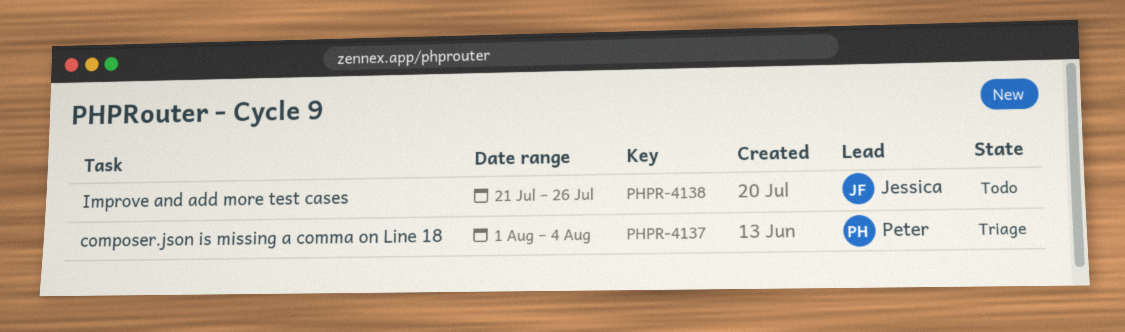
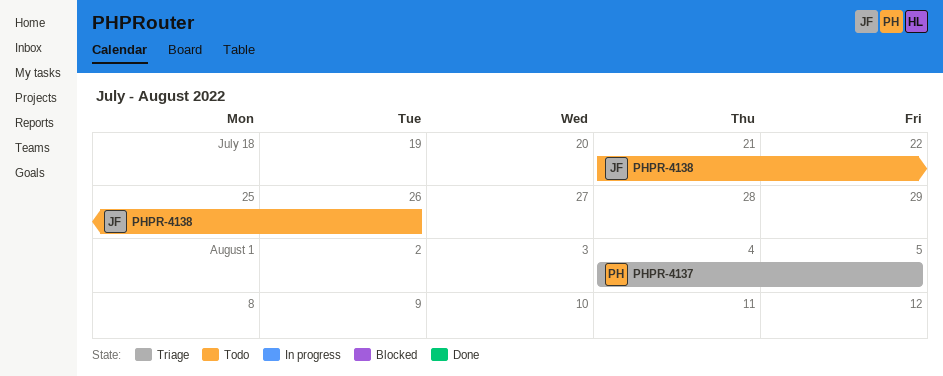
PHPR-4137, start: Aug 1 -> Aug 4
PHPR-4137, due: Aug 4 -> Aug 5

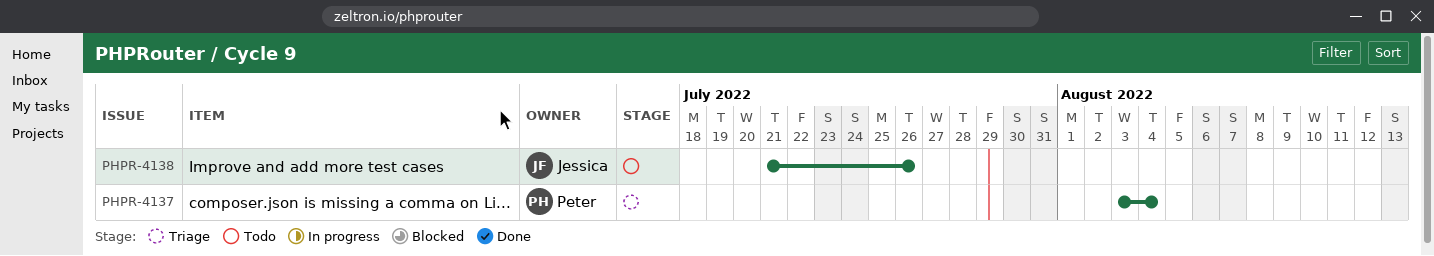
PHPR-4137, start: Aug 4 -> Aug 3
PHPR-4137, due: Aug 5 -> Aug 4

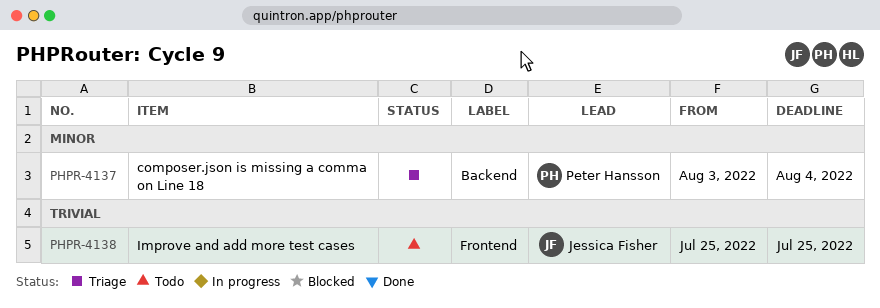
PHPR-4138, start: Jul 21 -> Jul 25
PHPR-4138, due: Jul 26 -> Jul 25

